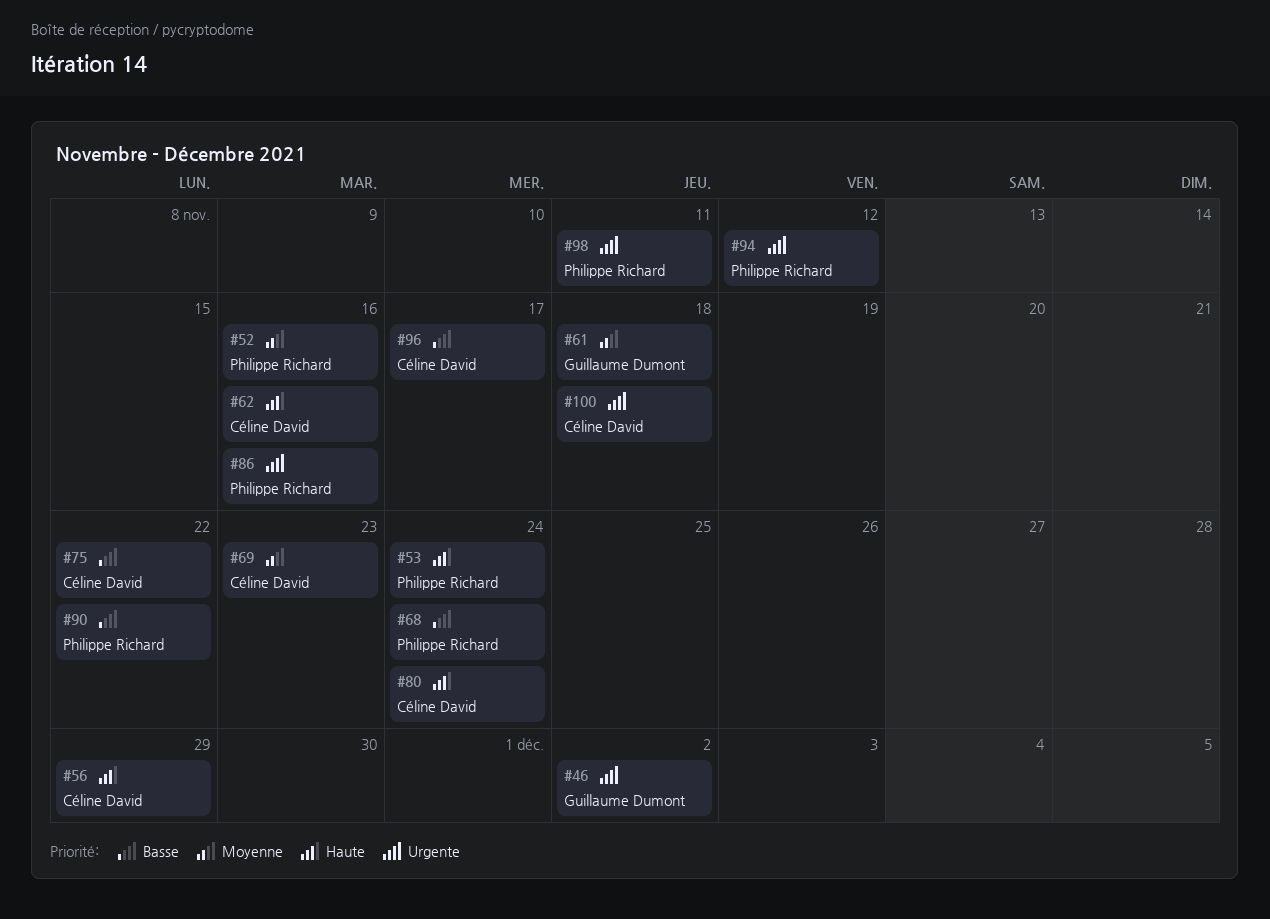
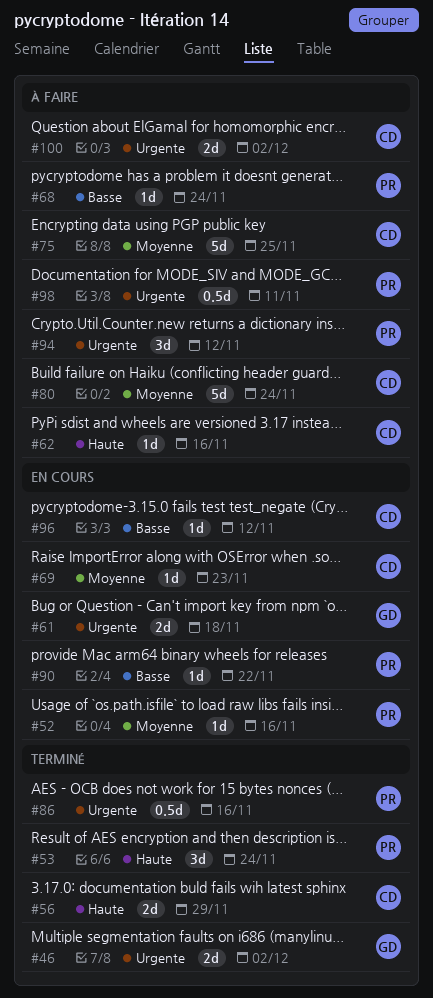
#61, priority: Moyenne -> Urgente
#75, priority: Basse -> Moyenne
#75, due: Nov 22 -> Nov 25
#80, priority: Haute -> Moyenne
#96, due: Nov 17 -> Nov 12
#100, due: Nov 18 -> Dec 2

